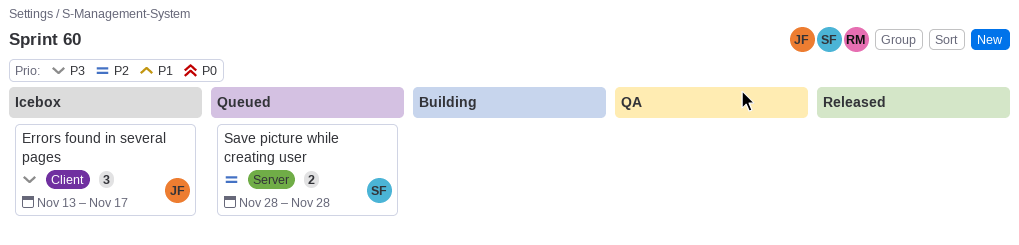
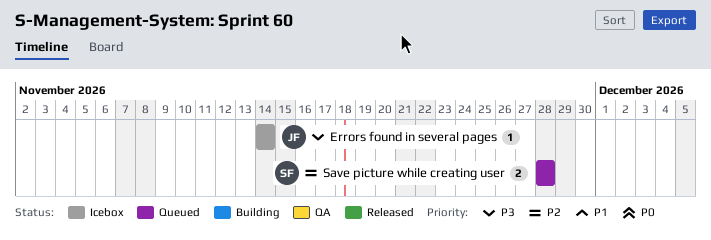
Errors found in several pages, estimate: 3 -> 1
Errors found in several pages, start: Nov 13 -> Nov 14
Errors found in several pages, due: Nov 17 -> Nov 14

